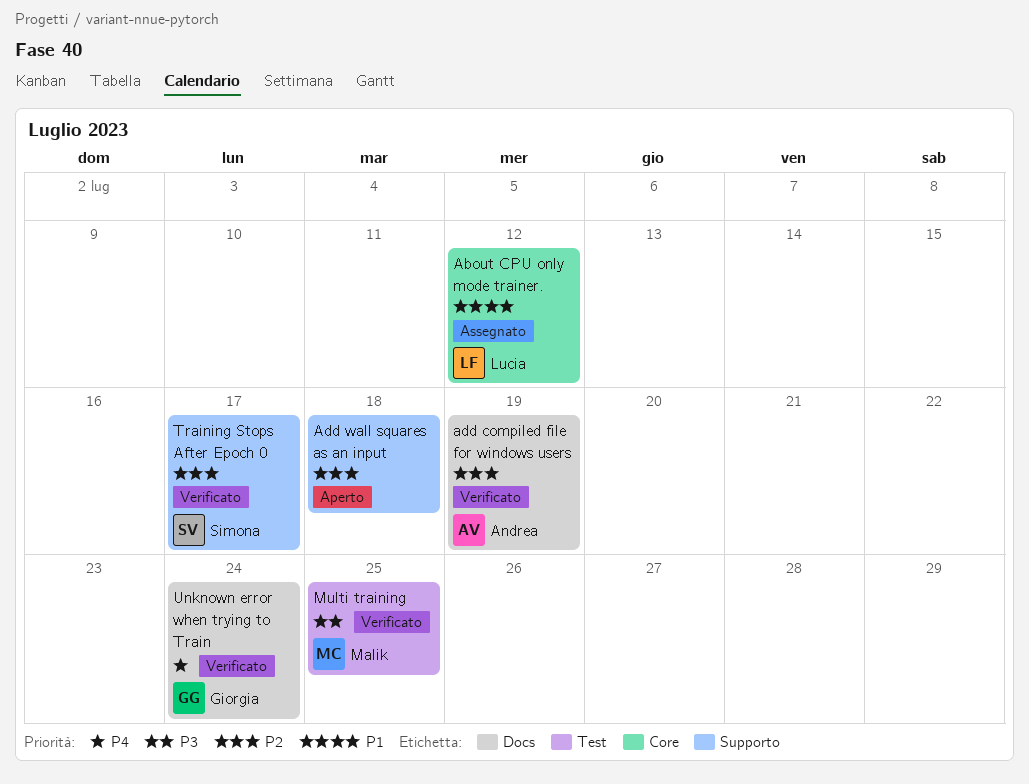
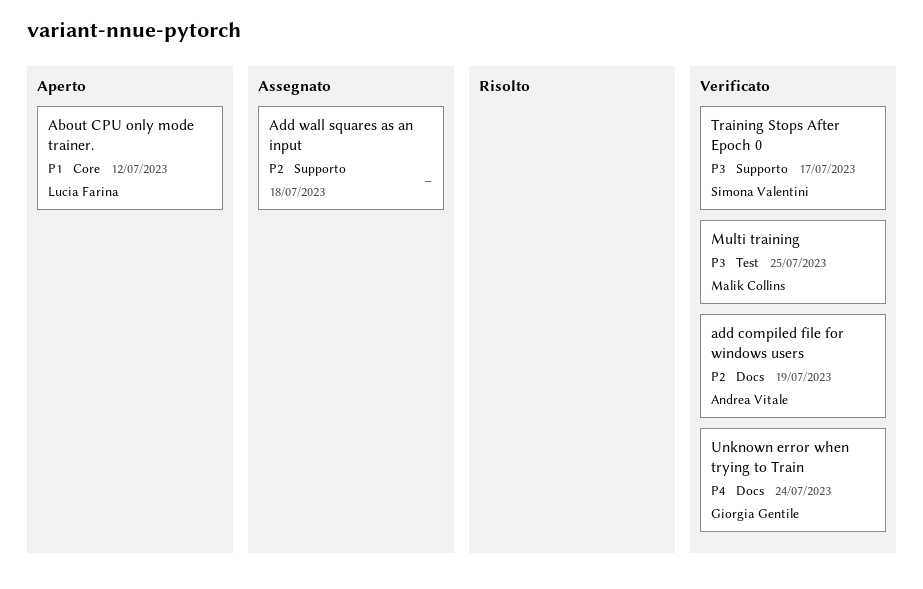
About CPU only mode trainer., status: Assegnato -> Aperto
Add wall squares as an input, status: Aperto -> Assegnato
Training Stops After Epoch 0, priority: P2 -> P3

